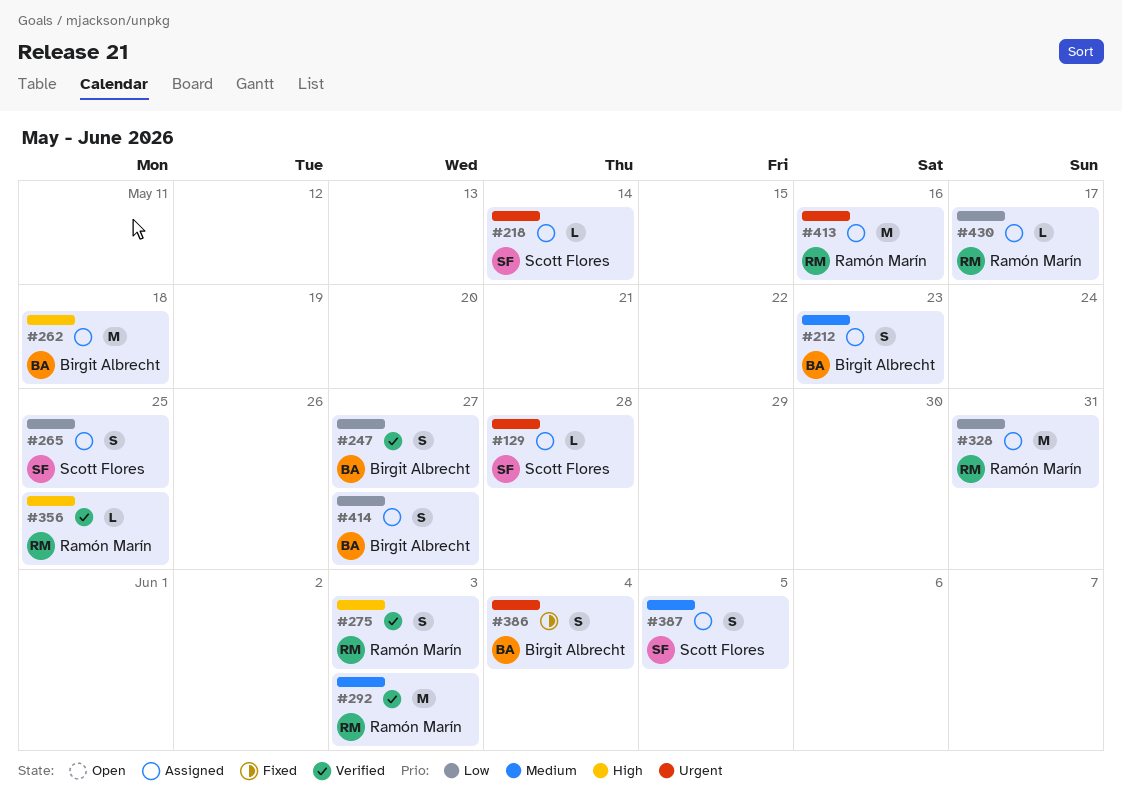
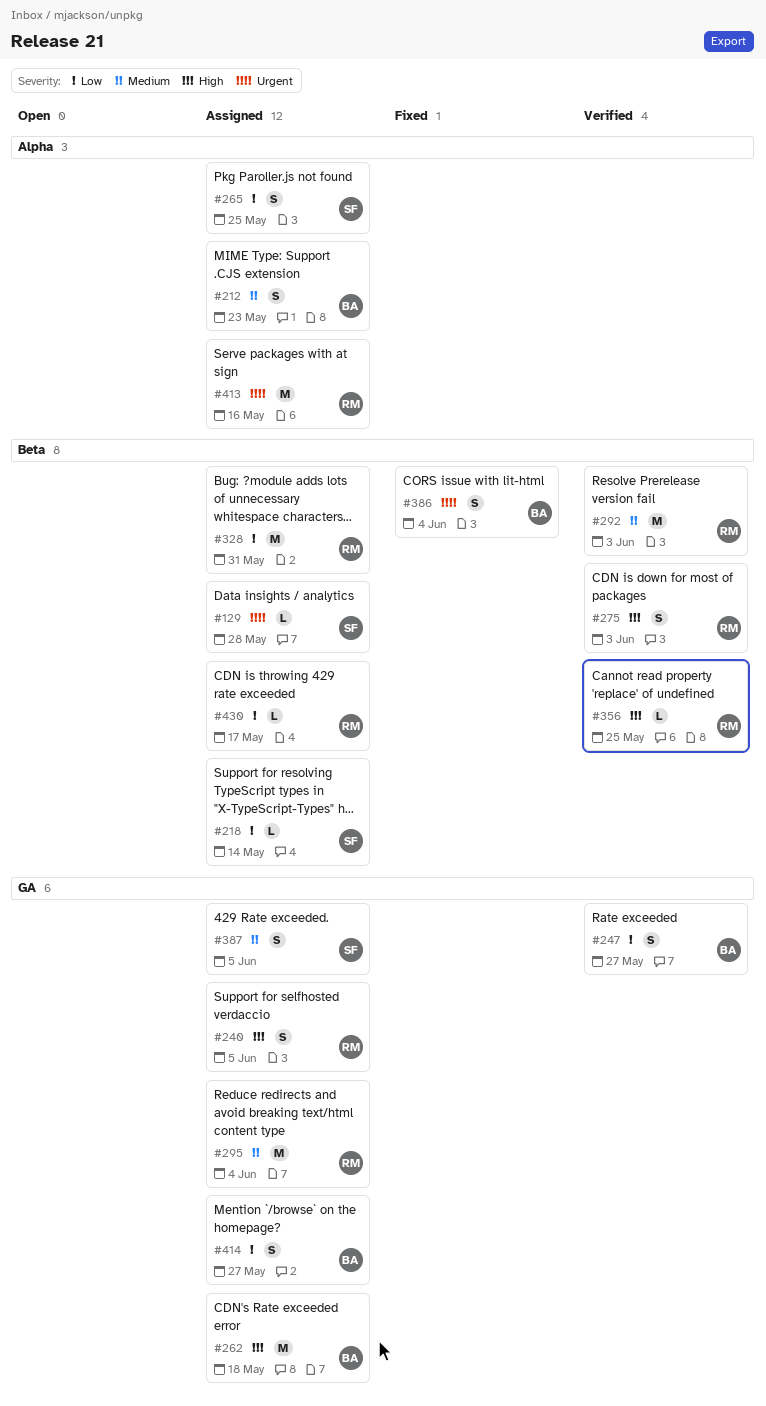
#218, priority: Urgent -> Low
#240: none -> present
#295: none -> present

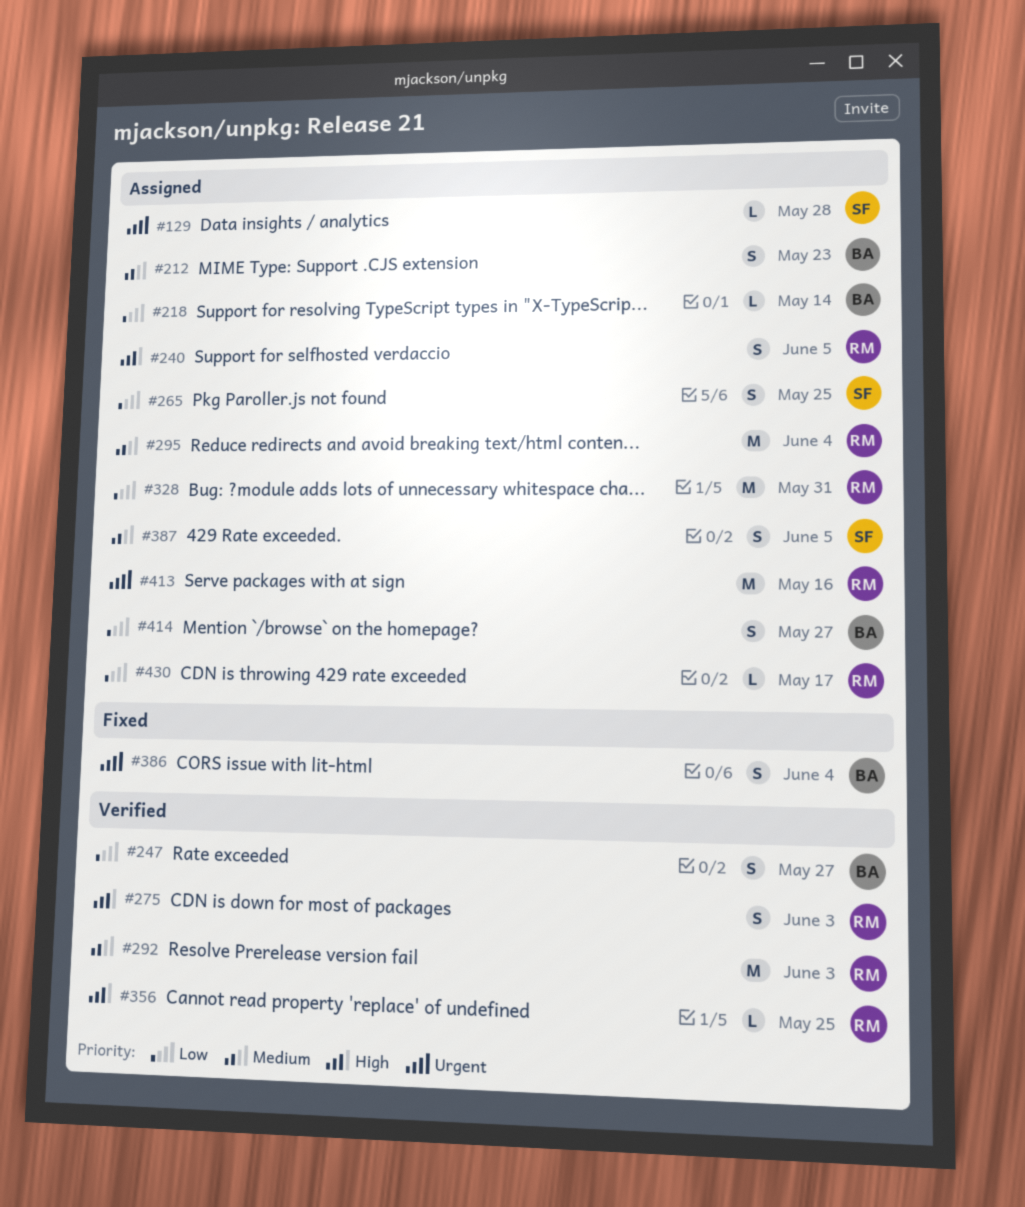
#218, owner: SF -> BA
#262: present -> none

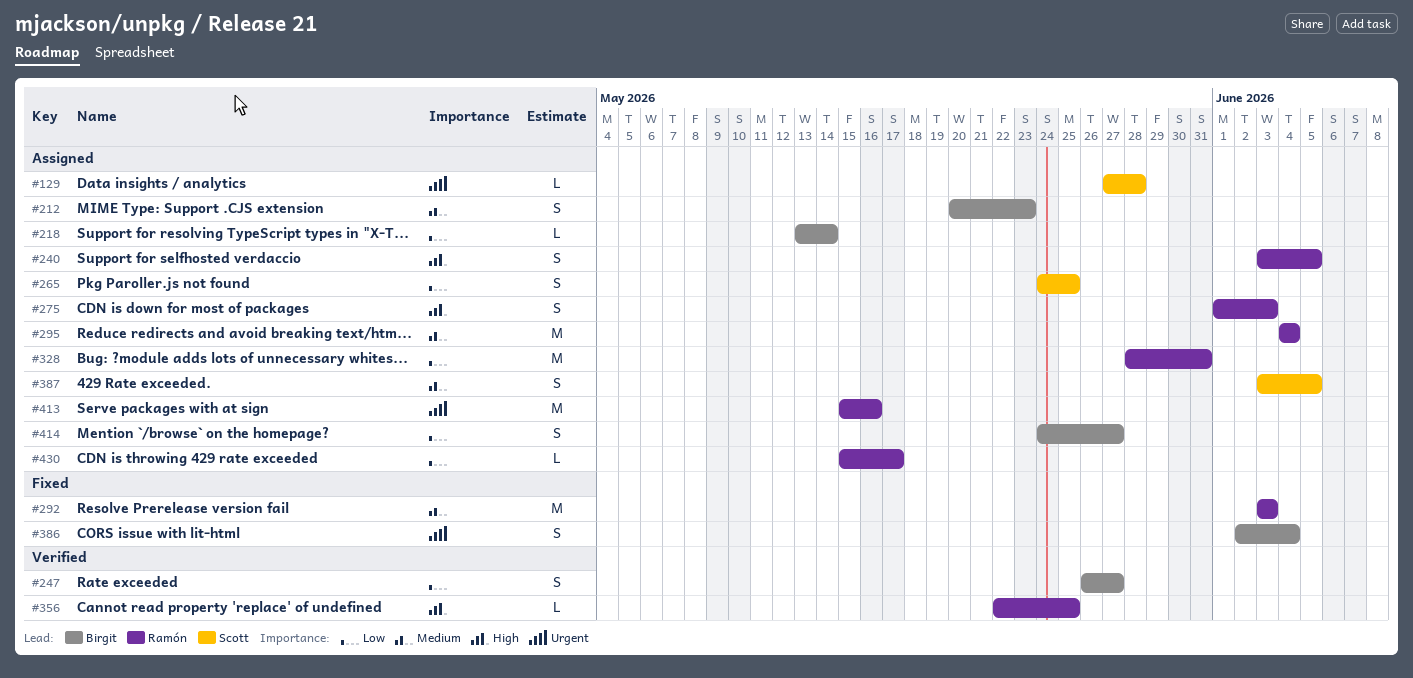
#275, status: Verified -> Assigned
#292, status: Verified -> Fixed

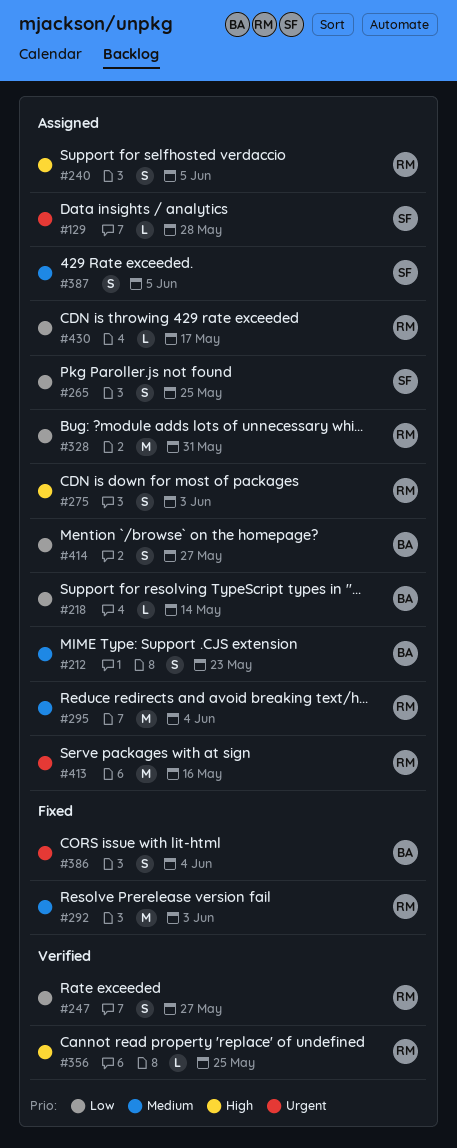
#247, owner: Birgit -> Ramón

